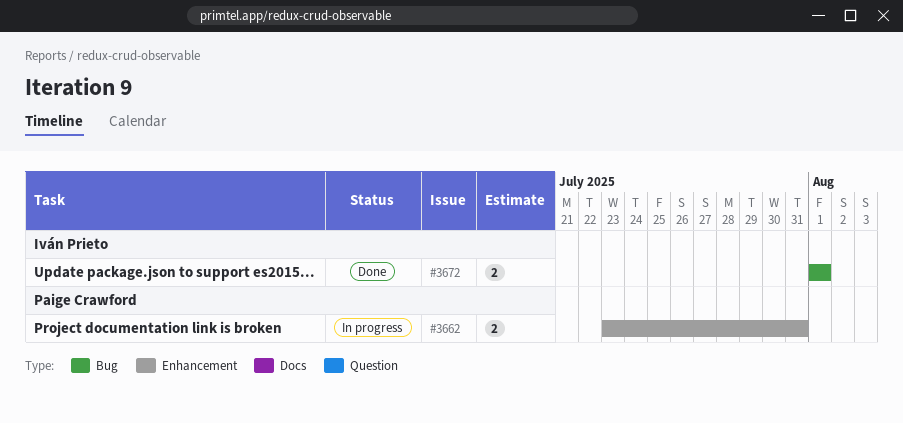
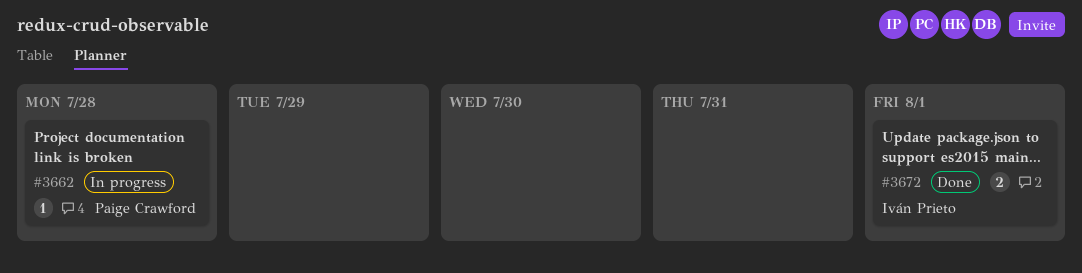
#3662, estimate: 2 -> 1
#3662, due: Jul 31 -> Jul 28

